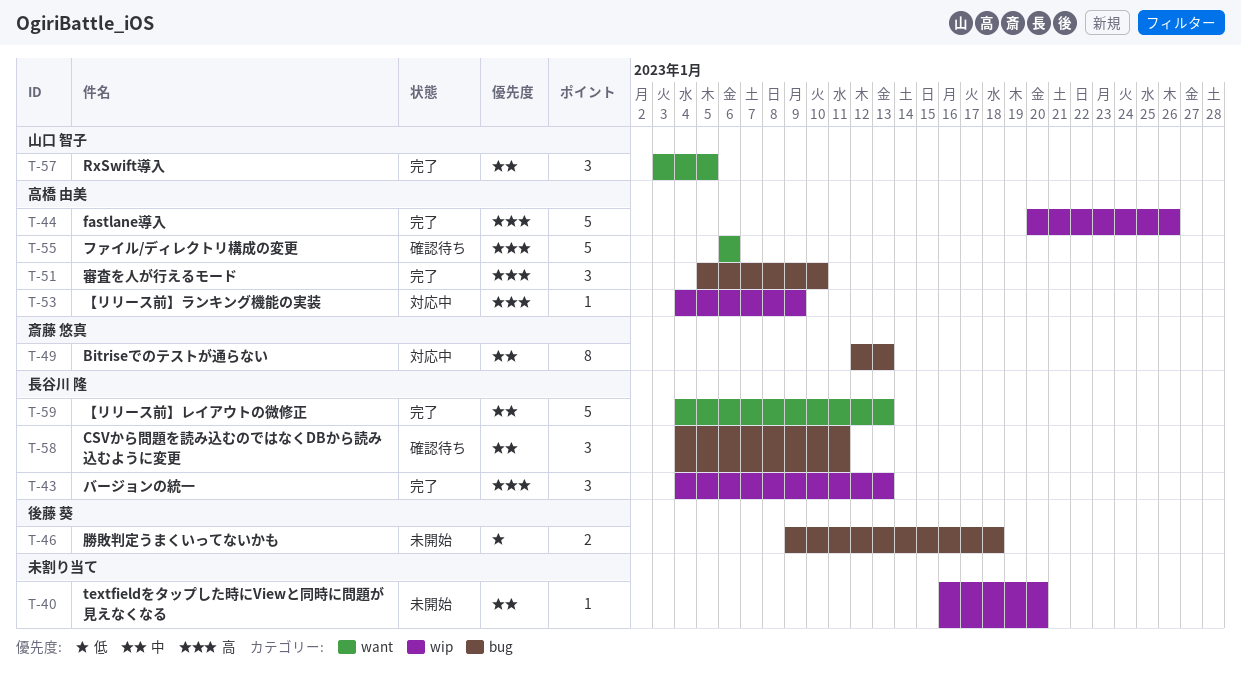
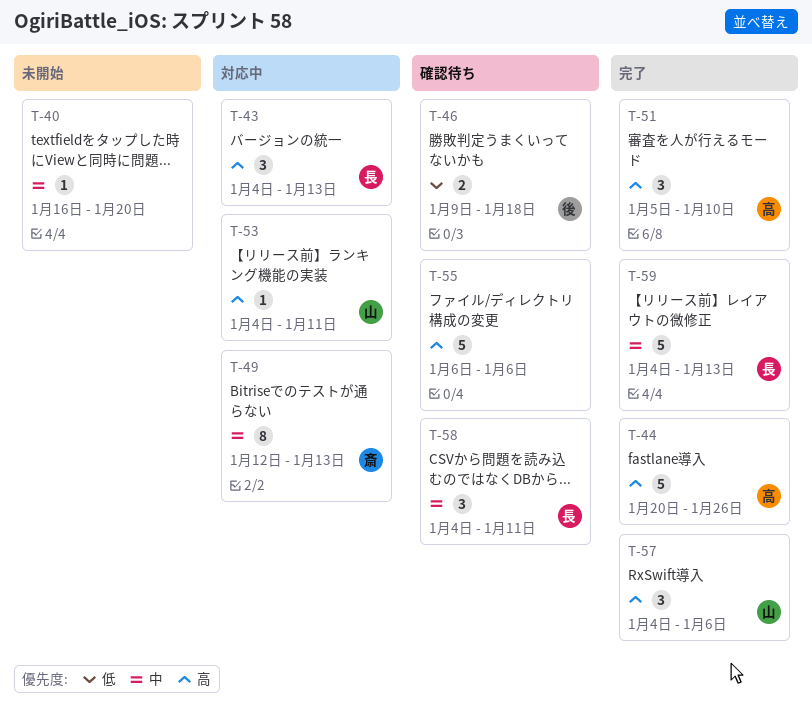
T-43, status: 完了 -> 対応中
T-46, status: 未開始 -> 確認待ち
T-53, owner: 高橋 由美 -> 山口 智子
T-53, due: Jan 9 -> Jan 11
T-55, owner: 高橋 由美 -> none
T-57, priority: 中 -> 高
T-57, start: Jan 3 -> Jan 4
T-57, due: Jan 5 -> Jan 6

